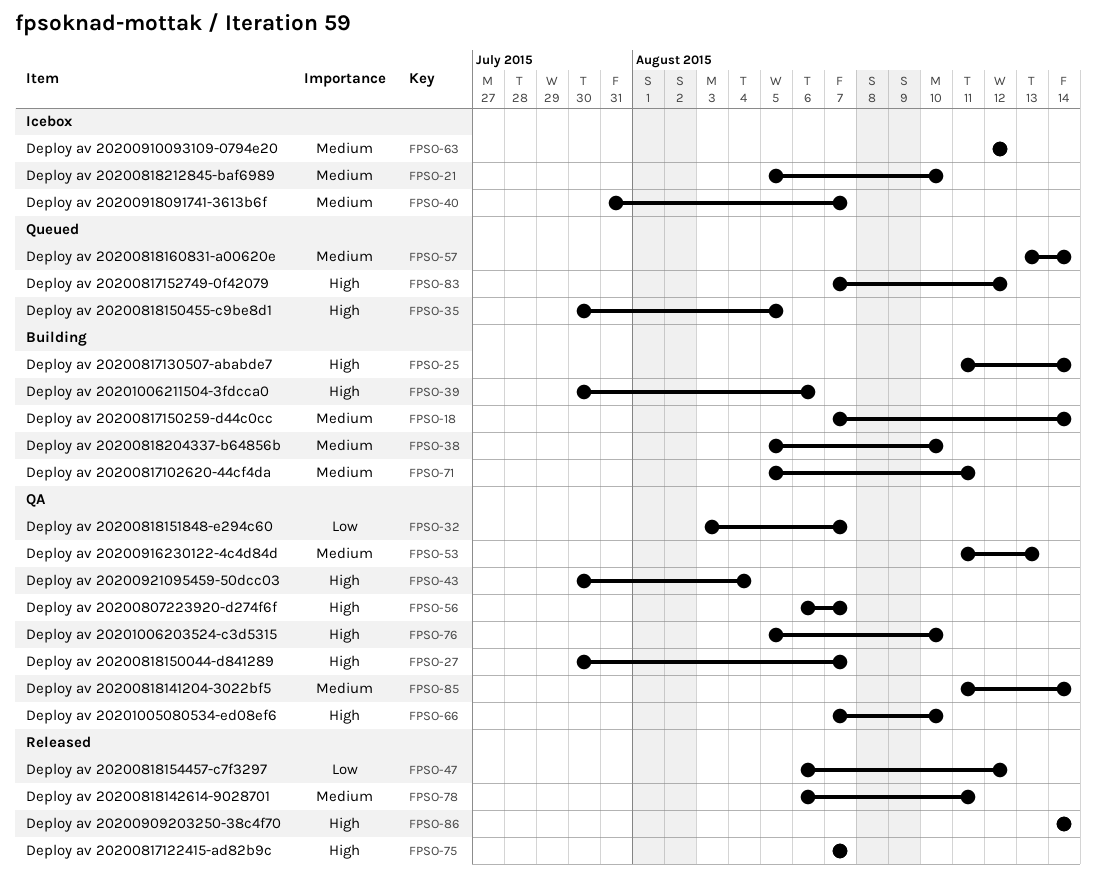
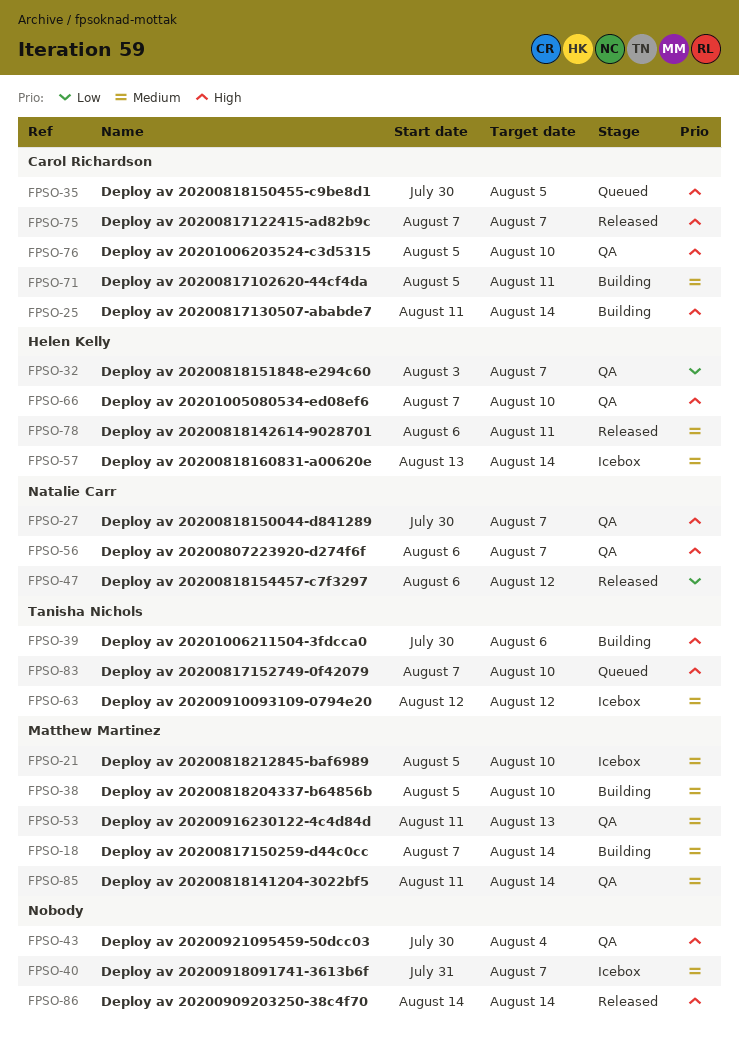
FPSO-57, status: Queued -> Icebox
FPSO-83, due: Aug 12 -> Aug 10

